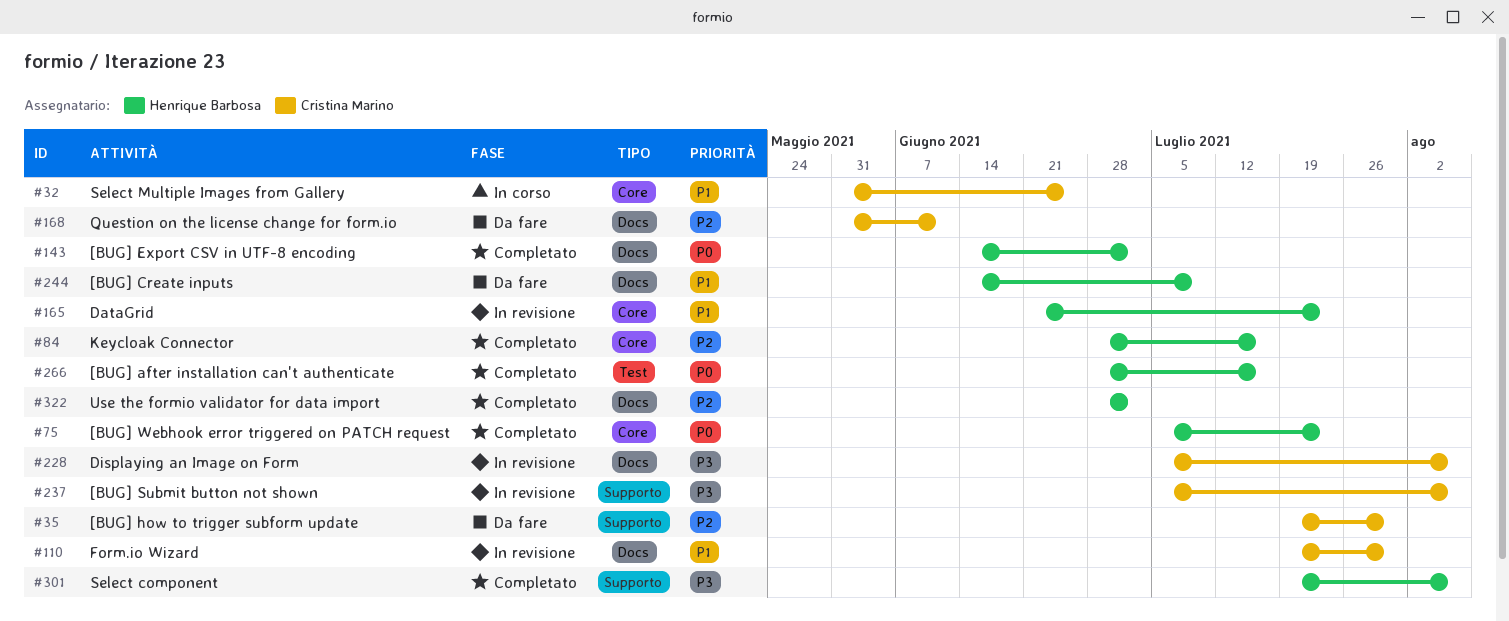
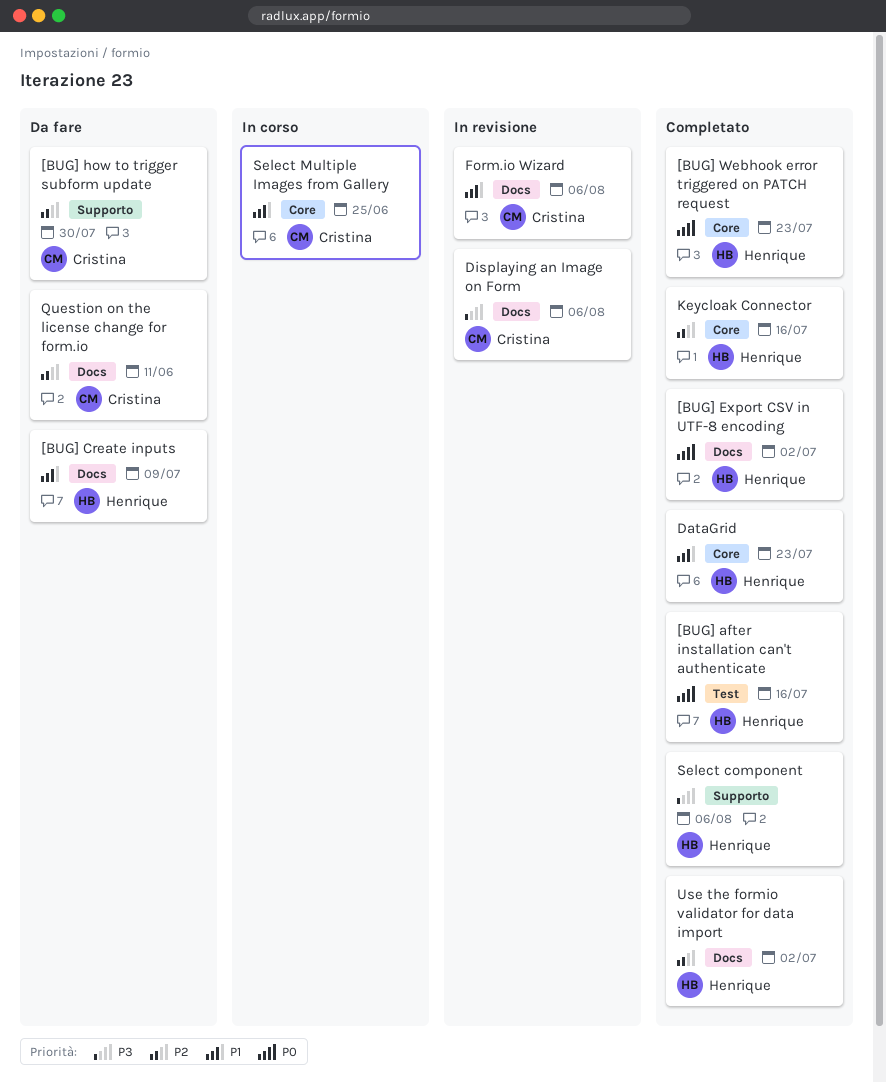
[BUG] Submit button not shown: present -> none
DataGrid, status: In revisione -> Completato
Form.io Wizard, due: Jul 30 -> Aug 6

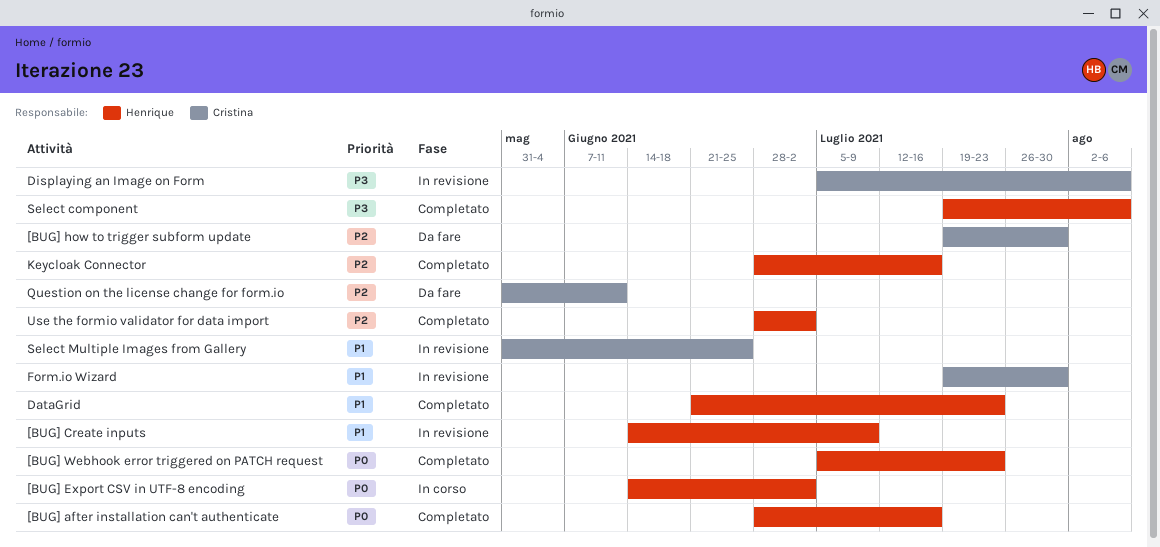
[BUG] Create inputs, status: Da fare -> In revisione
[BUG] Export CSV in UTF-8 encoding, status: Completato -> In corso
Form.io Wizard, due: Aug 6 -> Jul 30
Select Multiple Images from Gallery, status: In corso -> In revisione

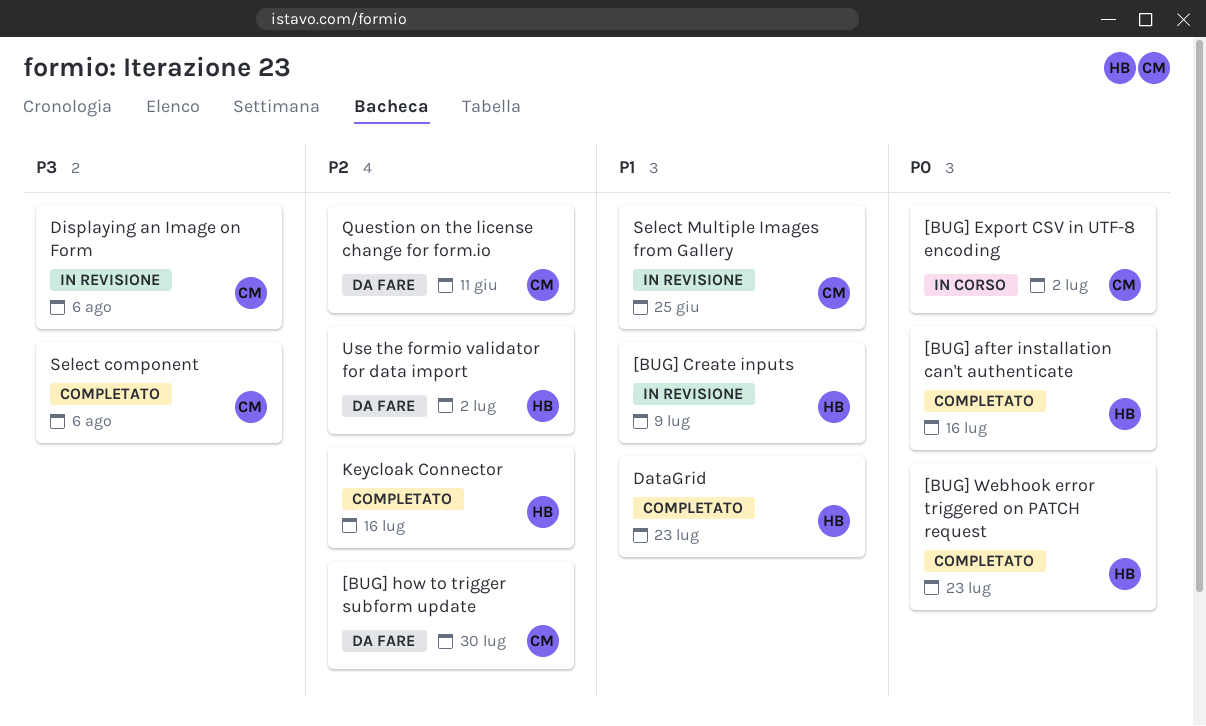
[BUG] Export CSV in UTF-8 encoding, owner: Henrique -> Cristina
Form.io Wizard: present -> none
Select component, owner: Henrique -> Cristina
Use the formio validator for data import, status: Completato -> Da fare

